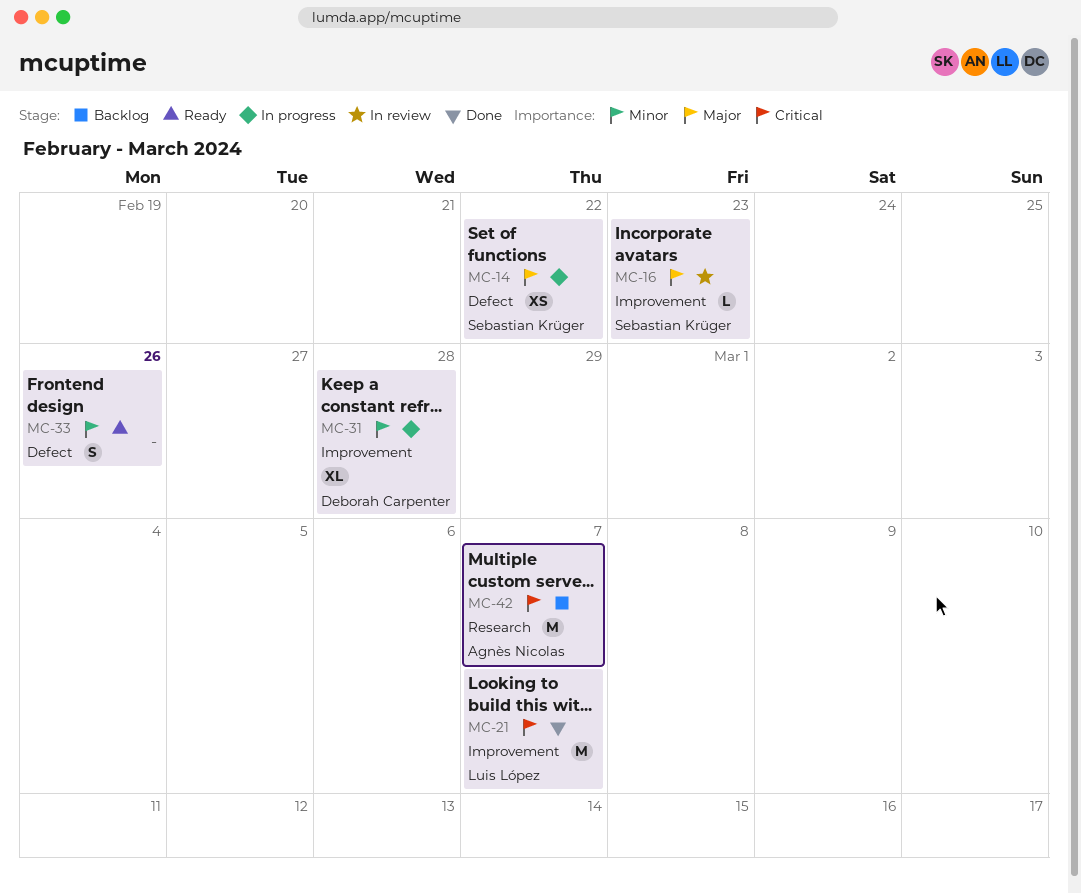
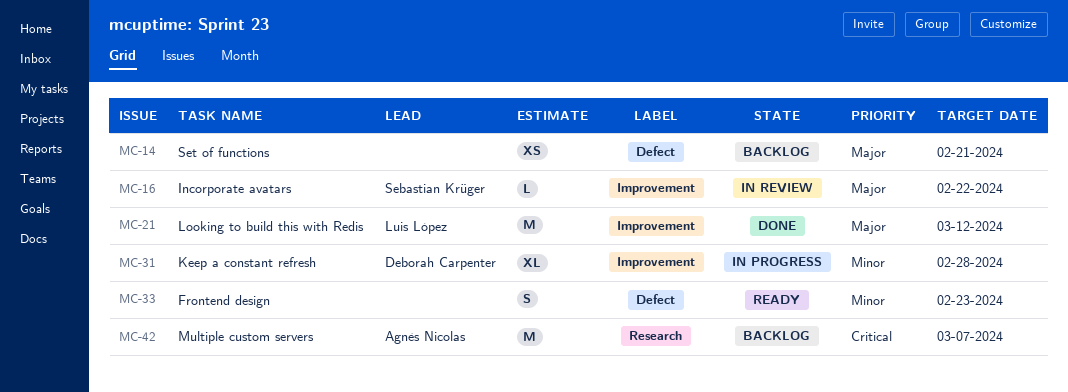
MC-14, status: In progress -> Backlog
MC-14, owner: Sebastian Krüger -> none
MC-14, due: Feb 22 -> Feb 21
MC-16, due: Feb 23 -> Feb 22
MC-21, priority: Critical -> Major
MC-21, due: Mar 7 -> Mar 12
MC-33, due: Feb 26 -> Feb 23

